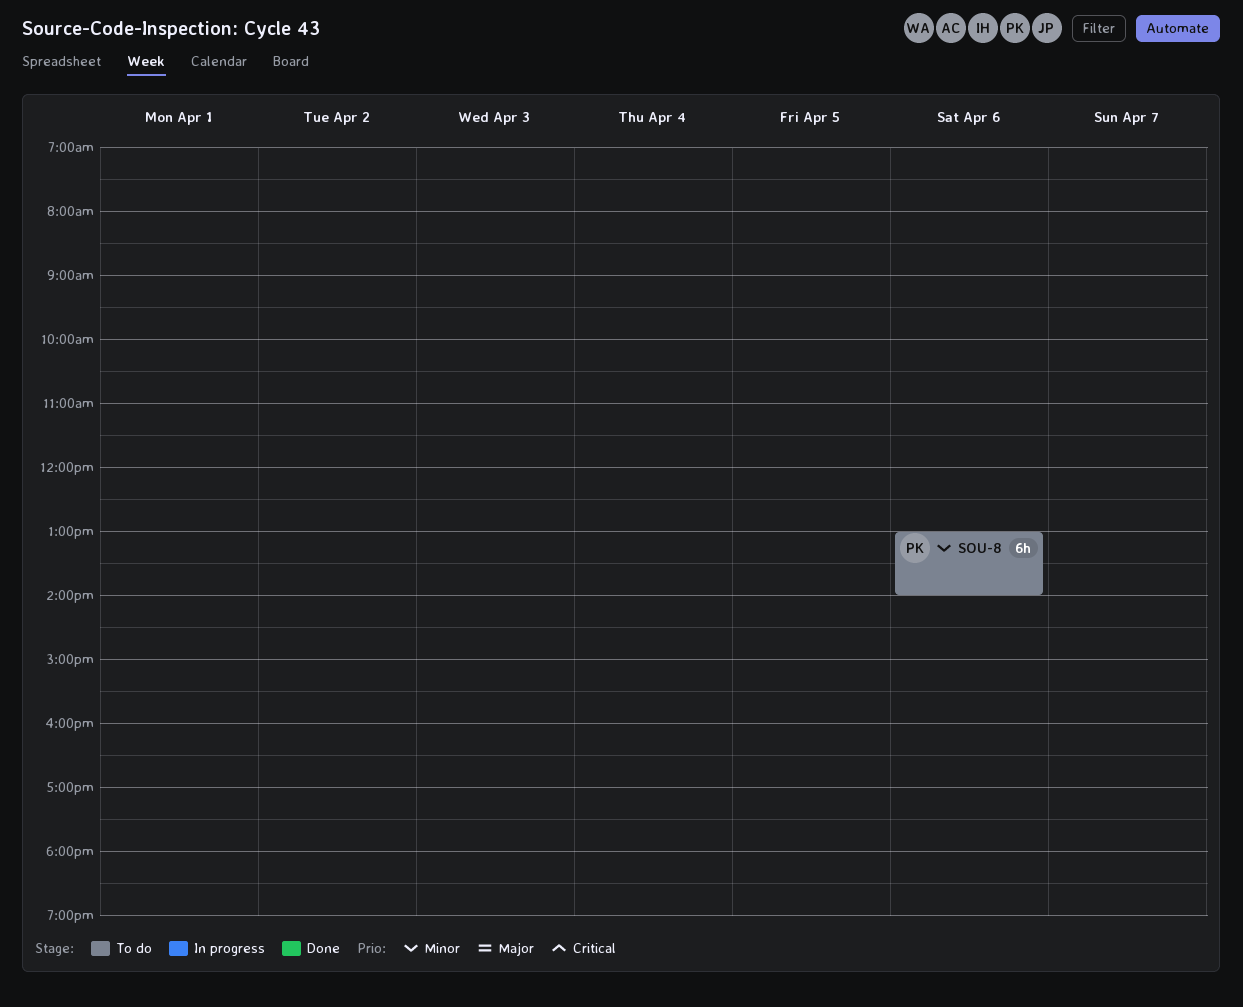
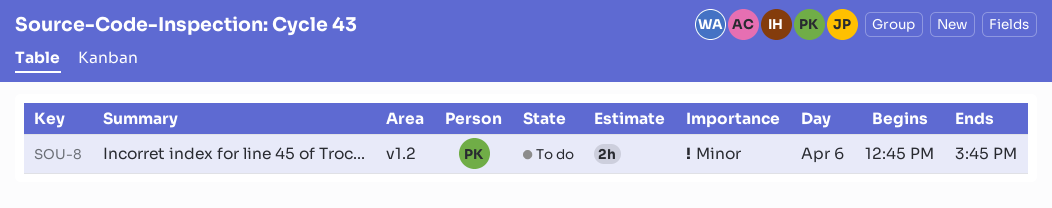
SOU-8, estimate: 6h -> 2h
SOU-8, begins: 13:00 -> 12:45
SOU-8, ends: 14:00 -> 15:45

